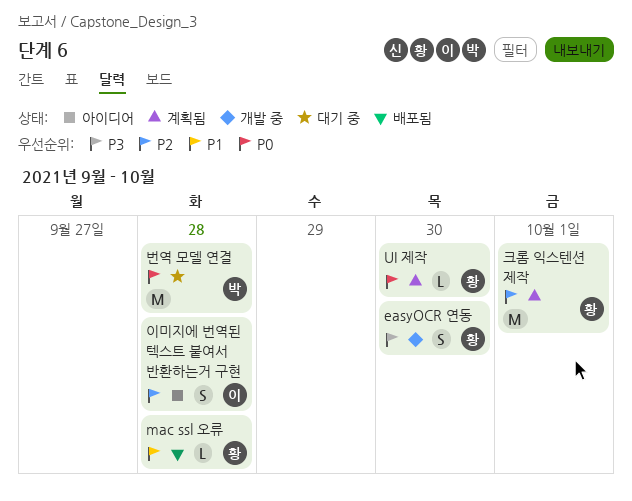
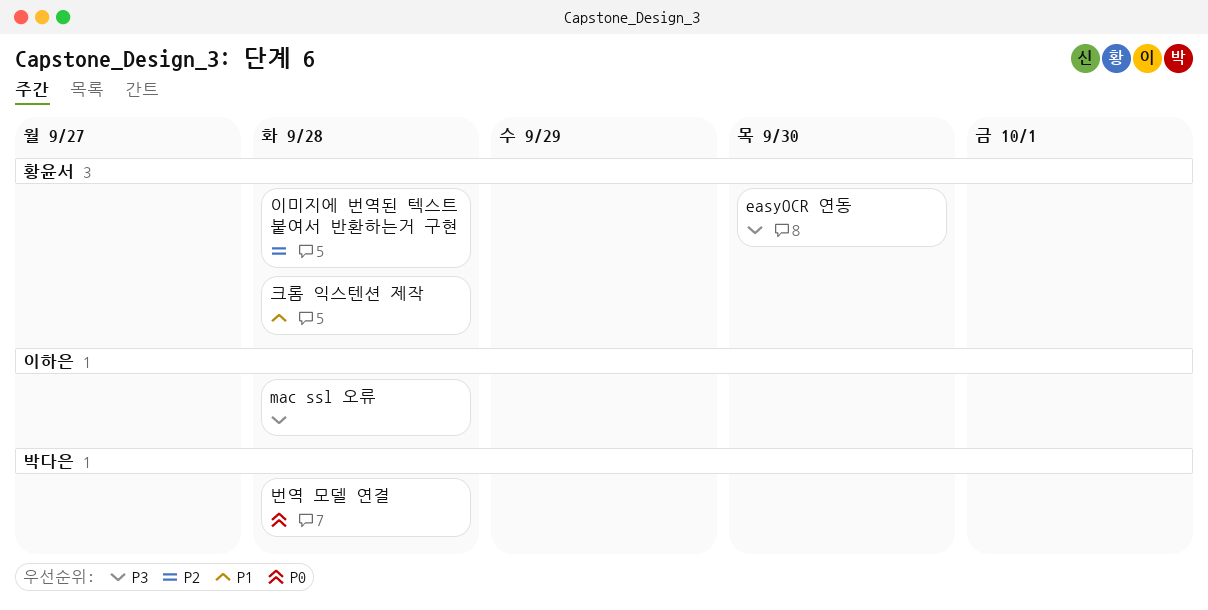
mac ssl 오류, owner: 황윤서 -> 이하은
mac ssl 오류, priority: P1 -> P3
UI 제작: present -> none
이미지에 번역된 텍스트 붙여서 반환하는거 구현, owner: 이하은 -> 황윤서
크롬 익스텐션 제작, priority: P2 -> P1
크롬 익스텐션 제작, due: Oct 1 -> Sep 28

